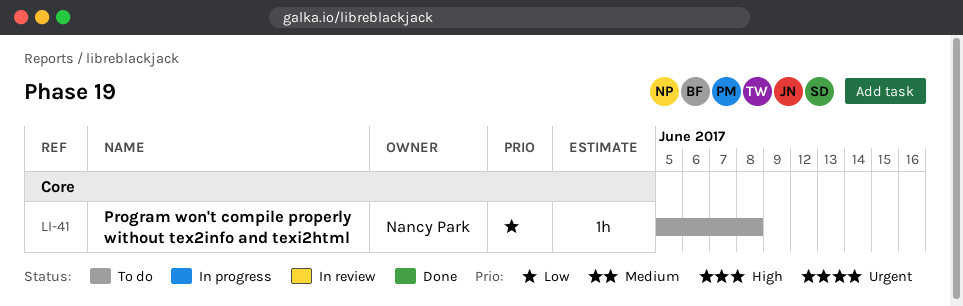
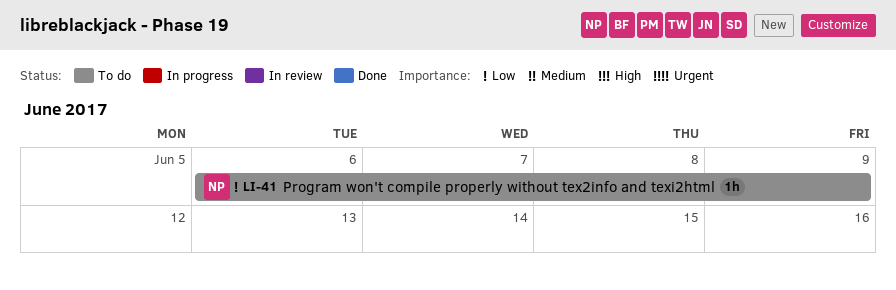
LI-41, start: Jun 5 -> Jun 6
LI-41, due: Jun 8 -> Jun 9

